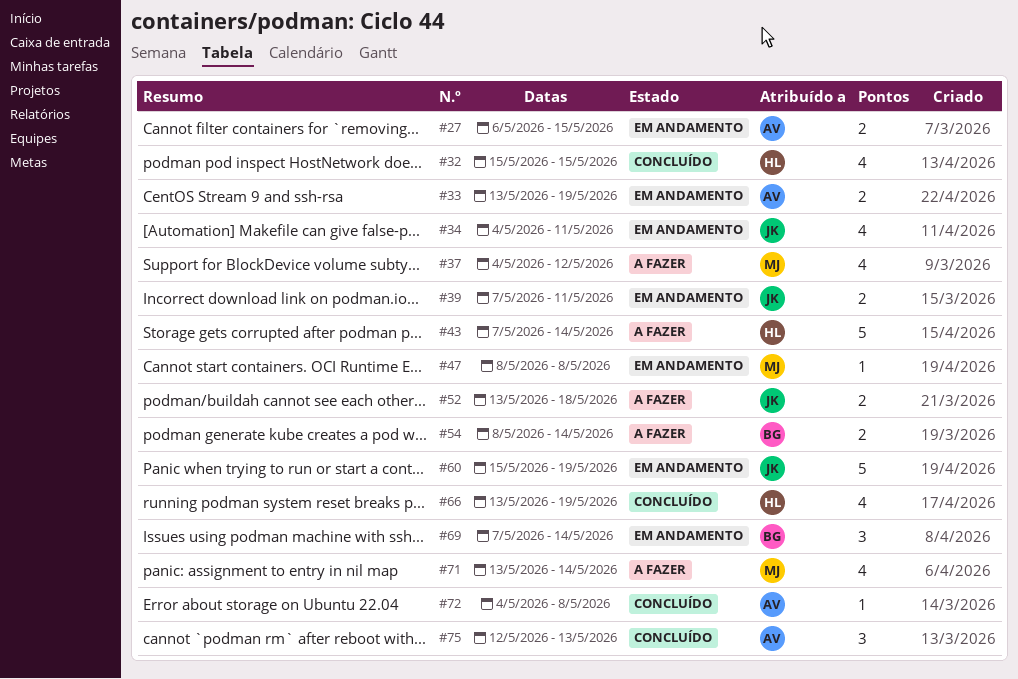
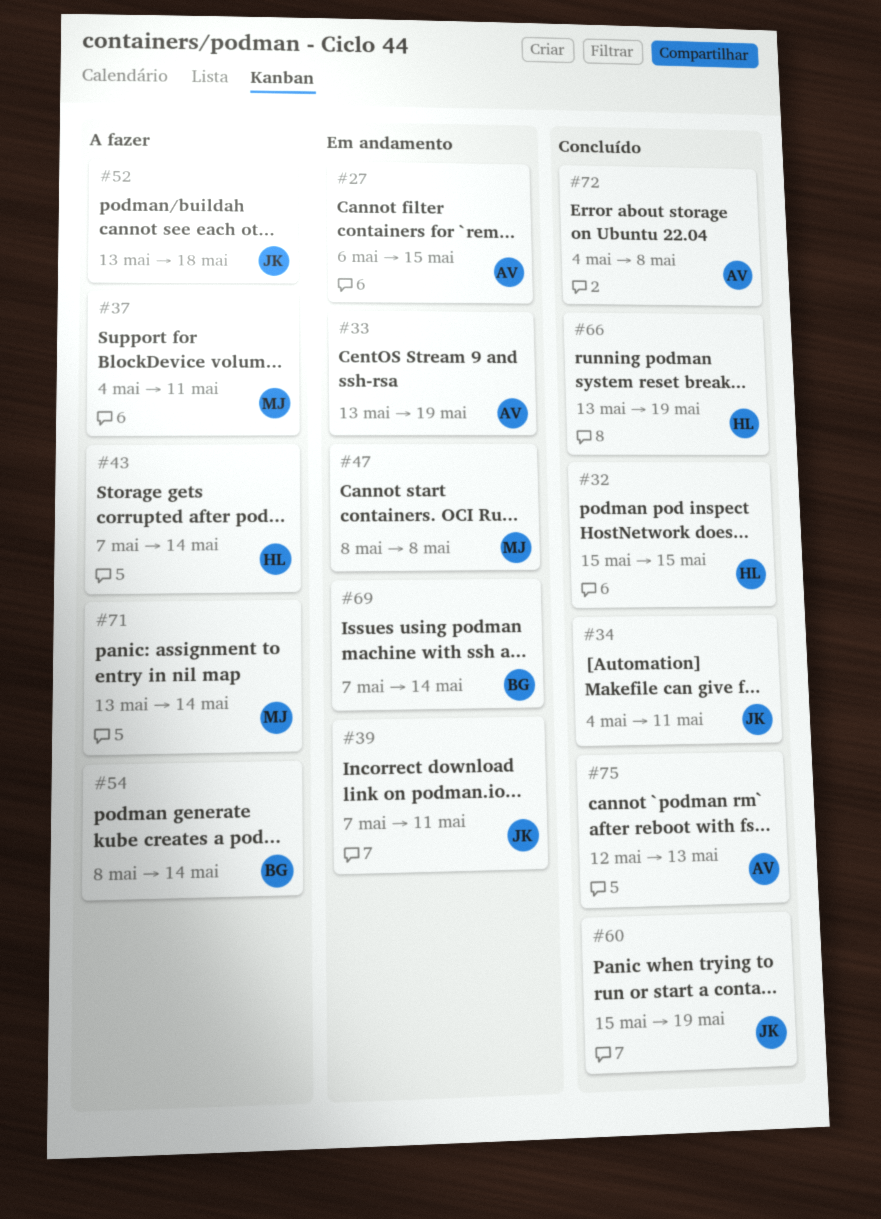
#34, status: Em andamento -> Concluído
#37, due: May 12 -> May 11
#60, status: Em andamento -> Concluído

